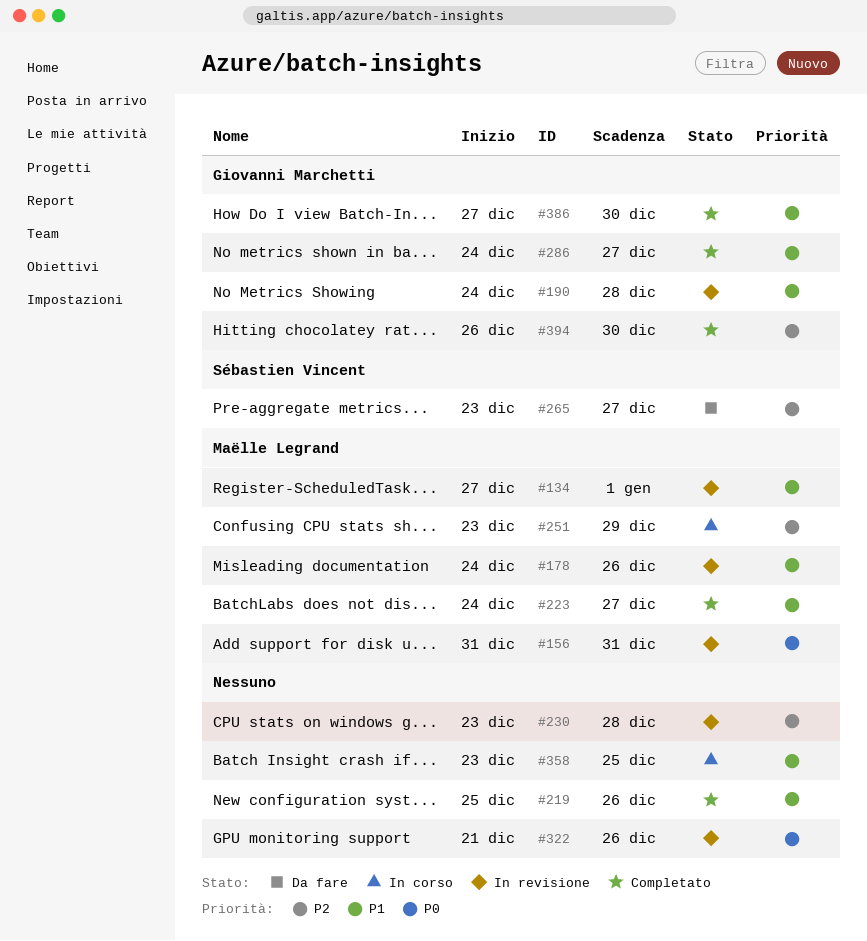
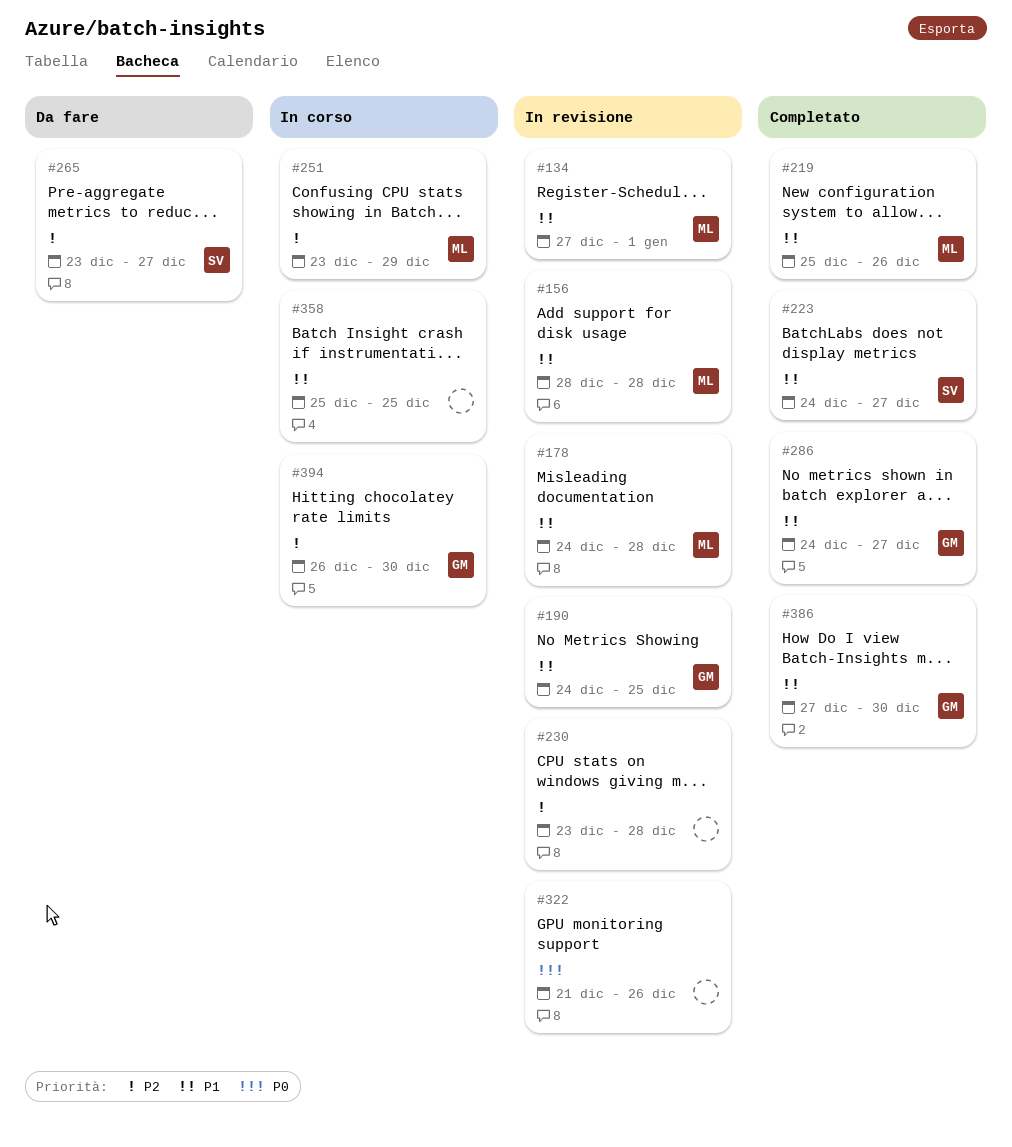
#156, priority: P0 -> P1
#156, start: Dec 31 -> Dec 28
#156, due: Dec 31 -> Dec 28
#178, due: Dec 26 -> Dec 28
#190, due: Dec 28 -> Dec 25
#219, owner: none -> Maëlle Legrand
#223, owner: Maëlle Legrand -> Sébastien Vincent
#358, start: Dec 23 -> Dec 25
#394, status: Completato -> In corso

